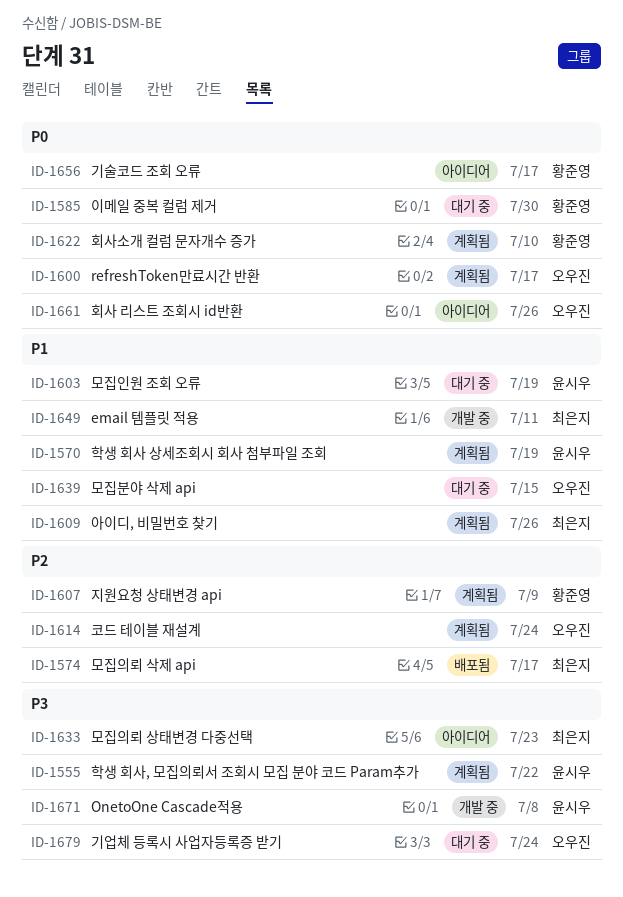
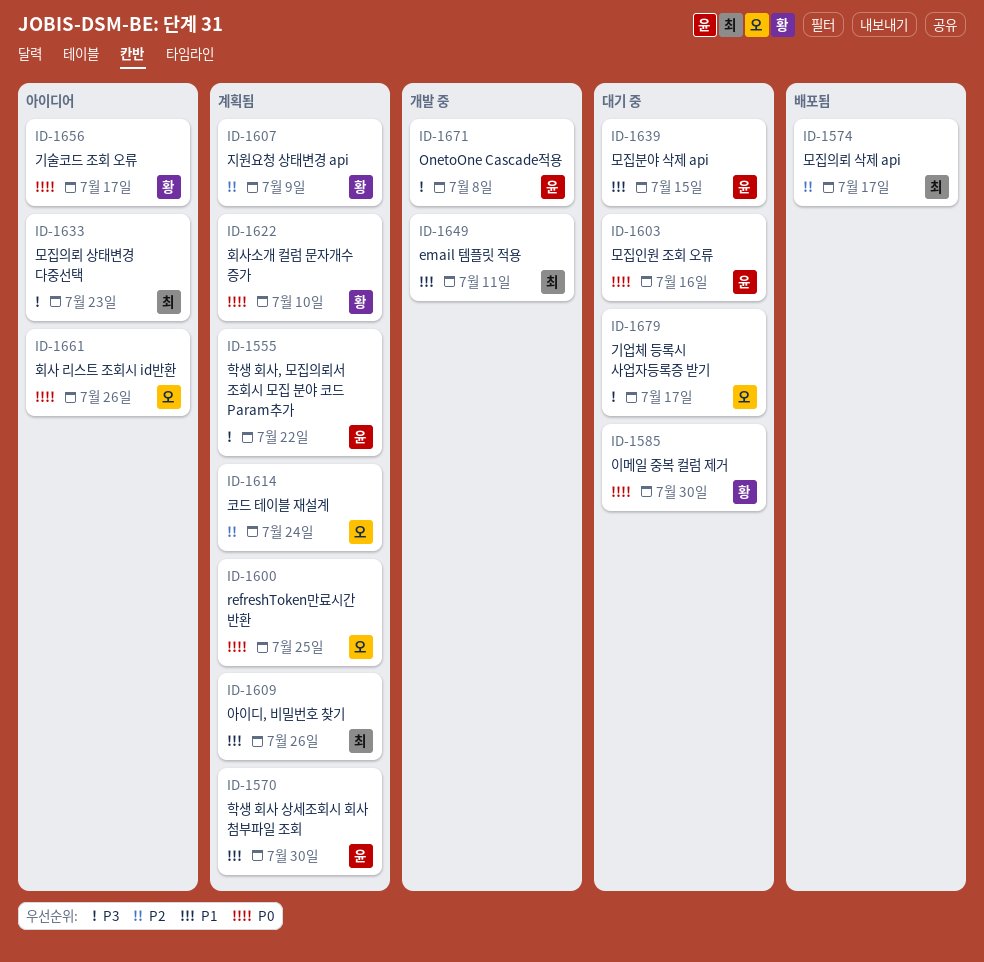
ID-1570, due: Jul 19 -> Jul 30
ID-1600, due: Jul 17 -> Jul 25
ID-1603, priority: P1 -> P0
ID-1603, due: Jul 19 -> Jul 16
ID-1639, owner: 오우진 -> 윤시우
ID-1679, due: Jul 24 -> Jul 17

